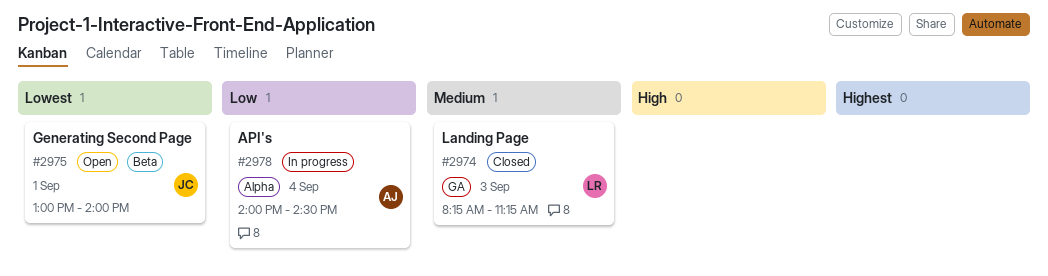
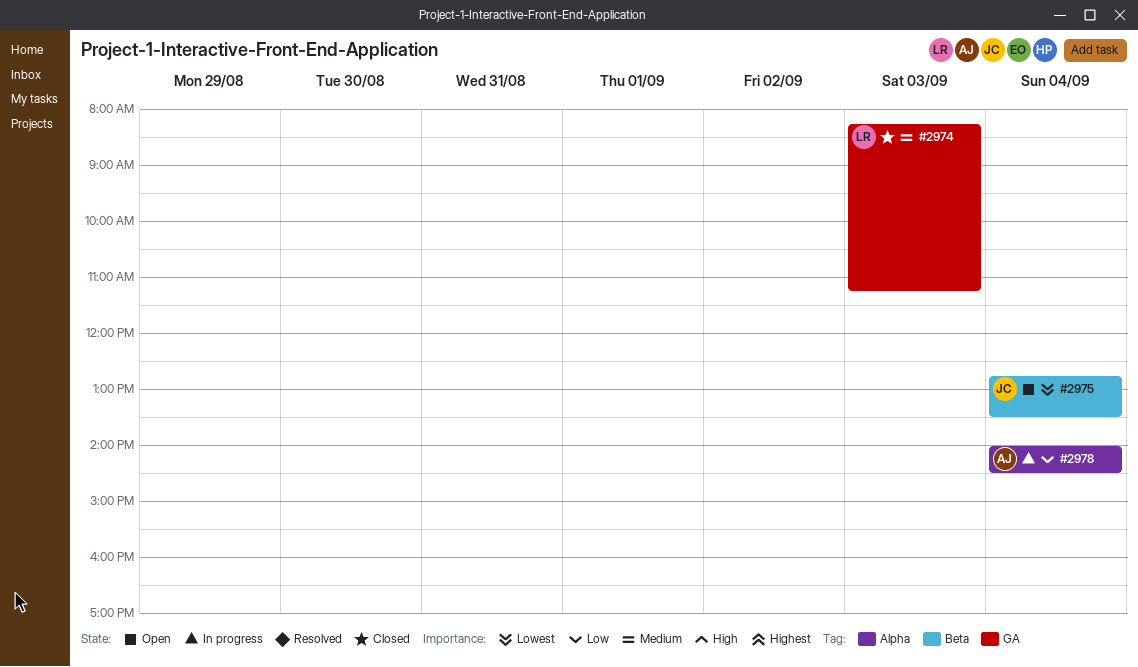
#2975, day: Sep 1 -> Sep 4
#2975, begins: 13:00 -> 12:45
#2975, ends: 14:00 -> 13:30

